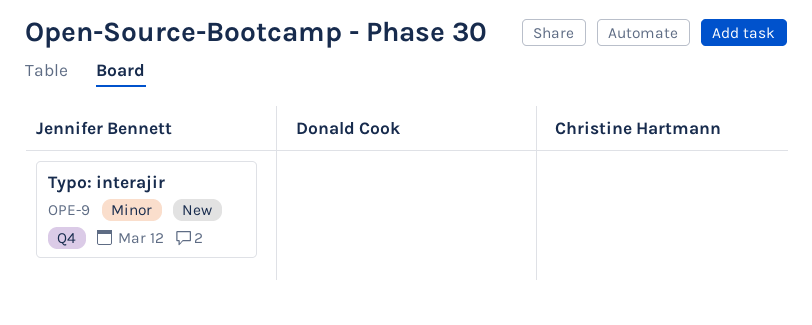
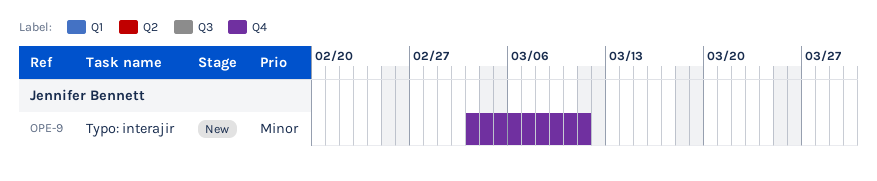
OPE-9, due: Mar 12 -> Mar 11

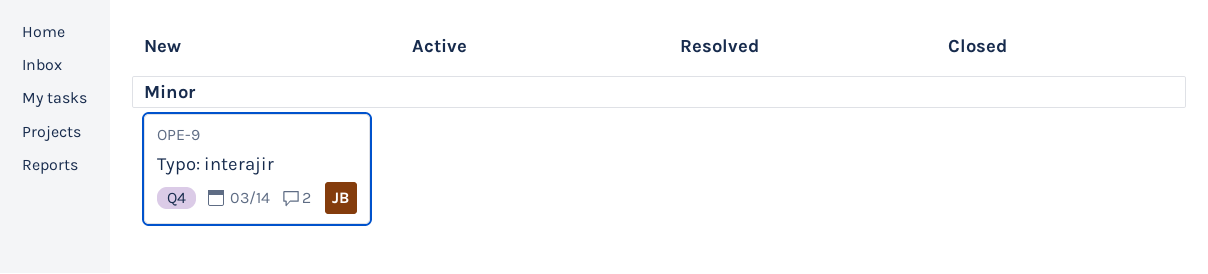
OPE-9, due: Mar 11 -> Mar 14

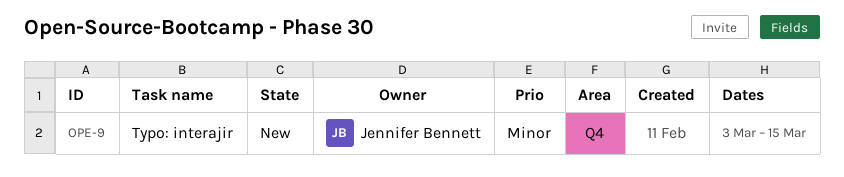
OPE-9, due: Mar 14 -> Mar 15

